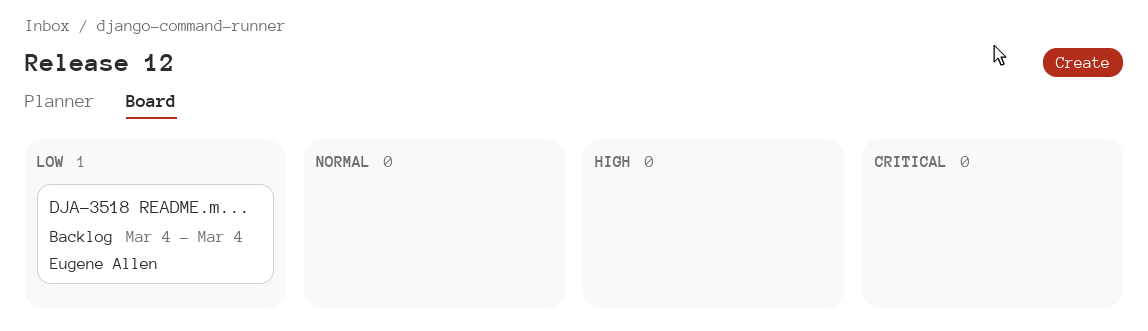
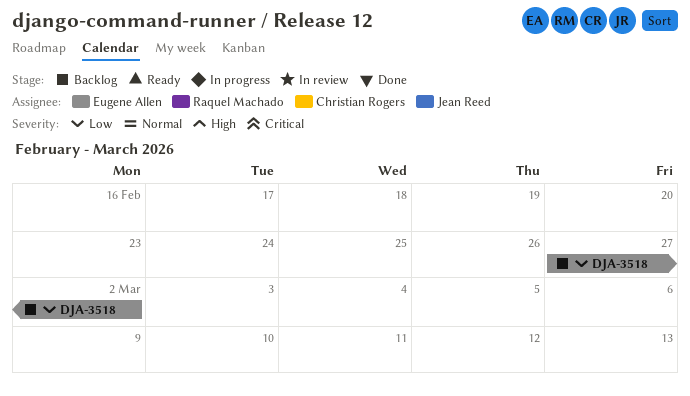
DJA-3518, start: Mar 4 -> Feb 27
DJA-3518, due: Mar 4 -> Mar 2

